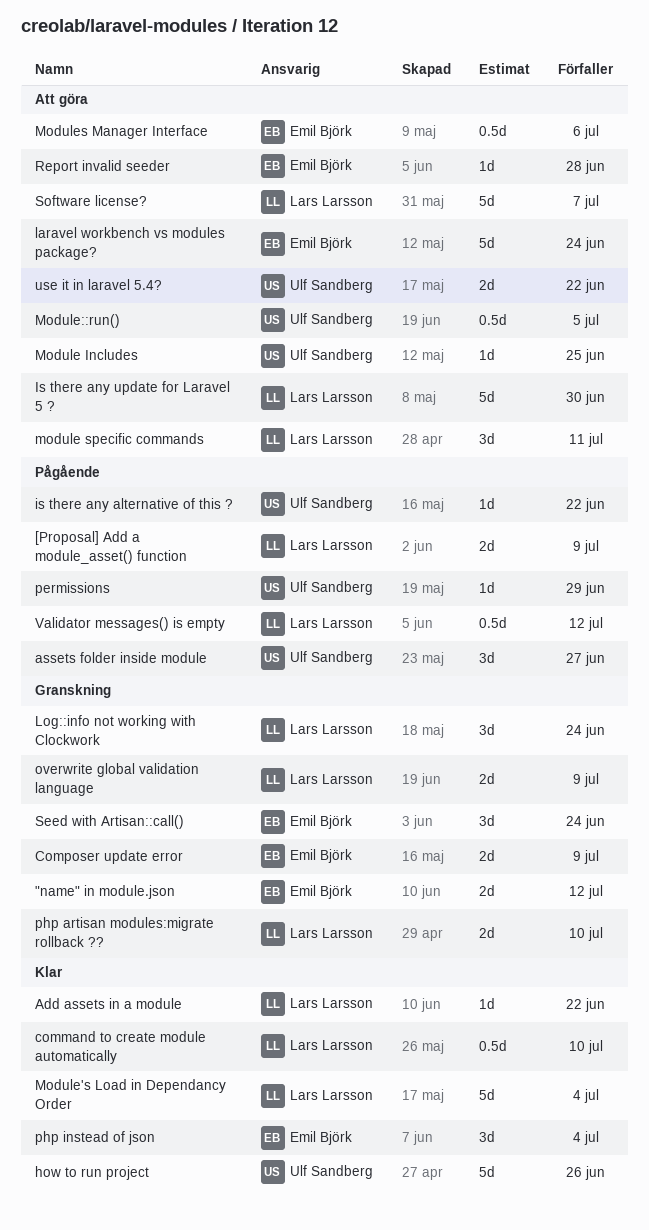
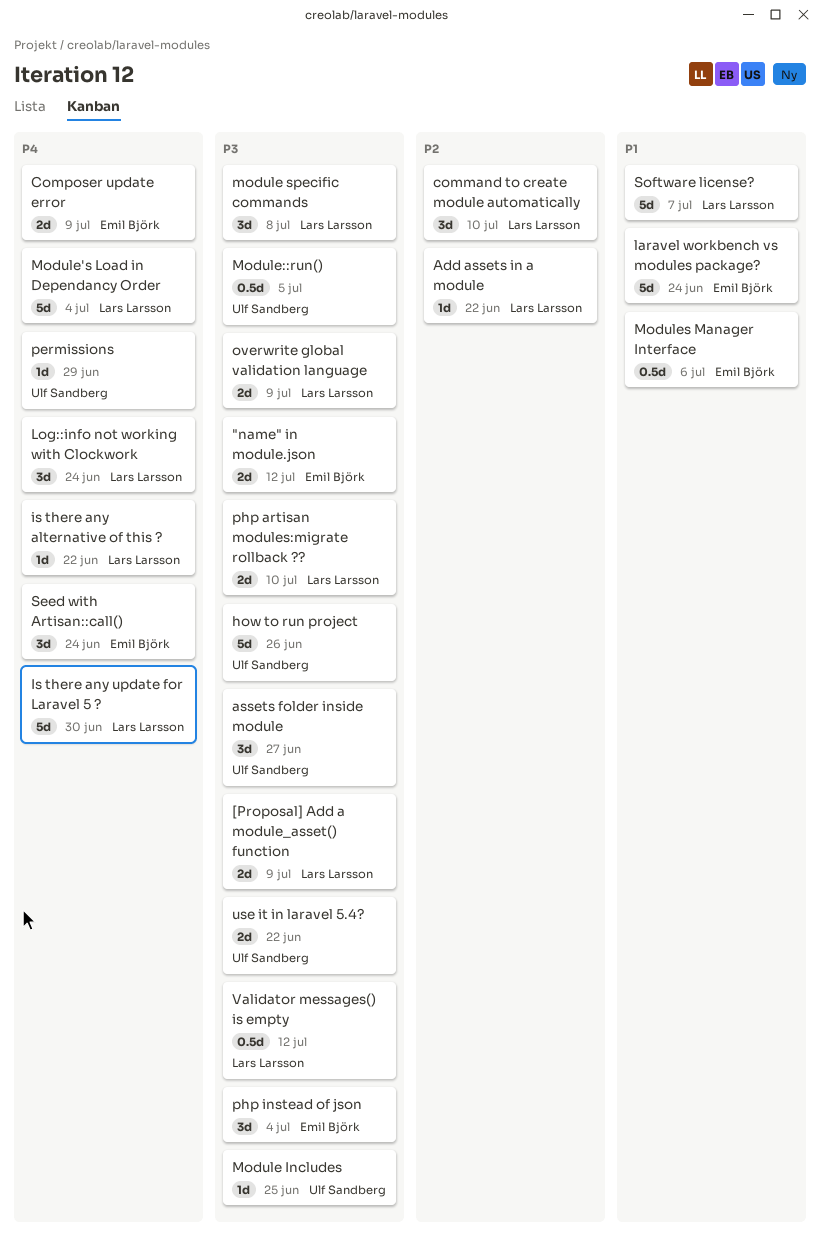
command to create module automatically, estimate: 0.5d -> 3d
is there any alternative of this ?, owner: Ulf Sandberg -> Lars Larsson
module specific commands, due: Jul 11 -> Jul 8
Report invalid seeder: present -> none

